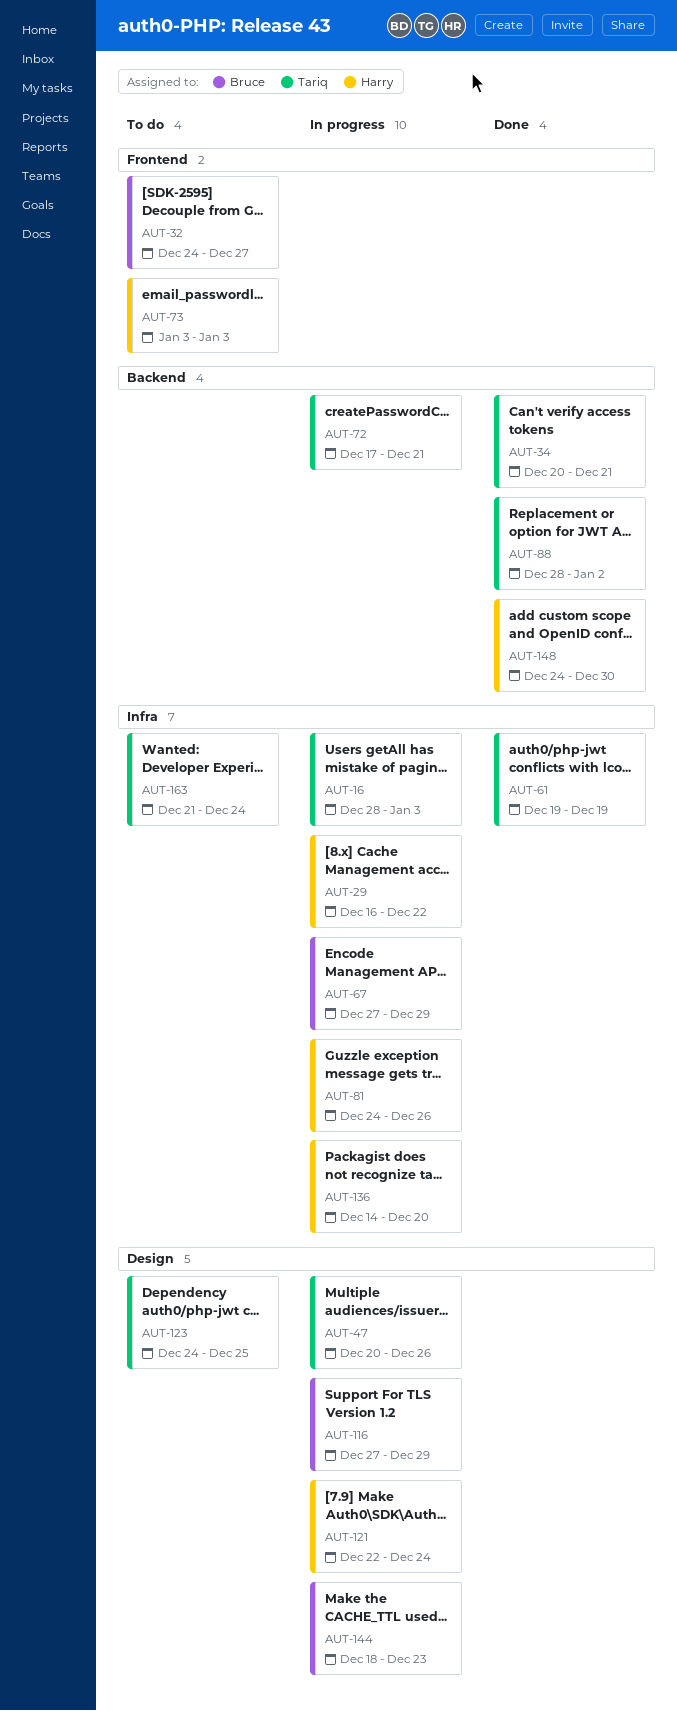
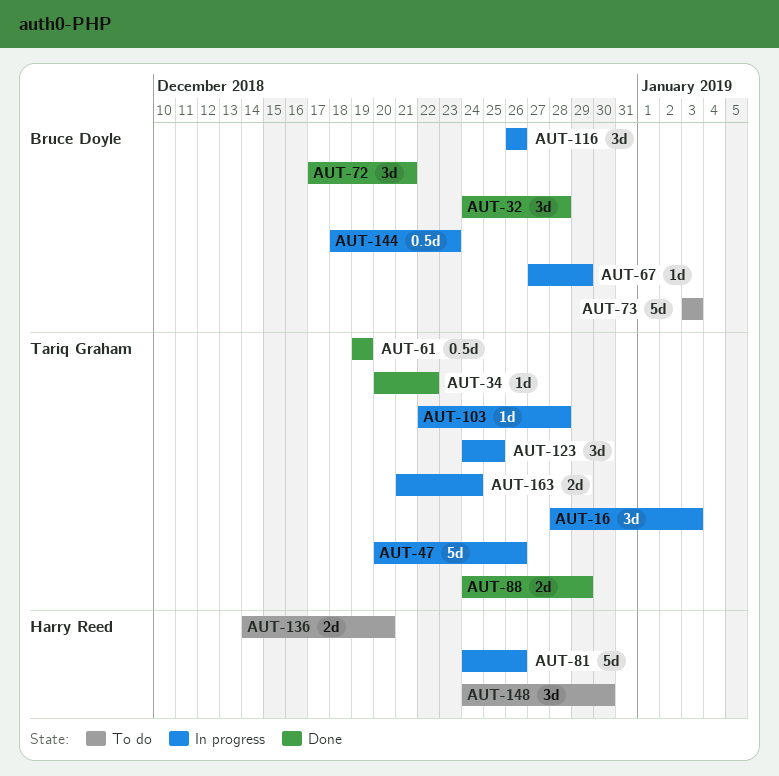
AUT-29: present -> none
AUT-32, status: To do -> Done
AUT-32, due: Dec 27 -> Dec 28
AUT-34, due: Dec 21 -> Dec 22
AUT-72, status: In progress -> Done
AUT-72, owner: Tariq Graham -> Bruce Doyle
AUT-73, owner: Harry Reed -> Bruce Doyle
AUT-88, start: Dec 28 -> Dec 24
AUT-88, due: Jan 2 -> Dec 29
AUT-103: none -> present
AUT-116, start: Dec 27 -> Dec 26
AUT-116, due: Dec 29 -> Dec 26
AUT-121: present -> none
AUT-123, status: To do -> In progress
AUT-136, status: In progress -> To do
AUT-148, status: Done -> To do
AUT-163, status: To do -> In progress

